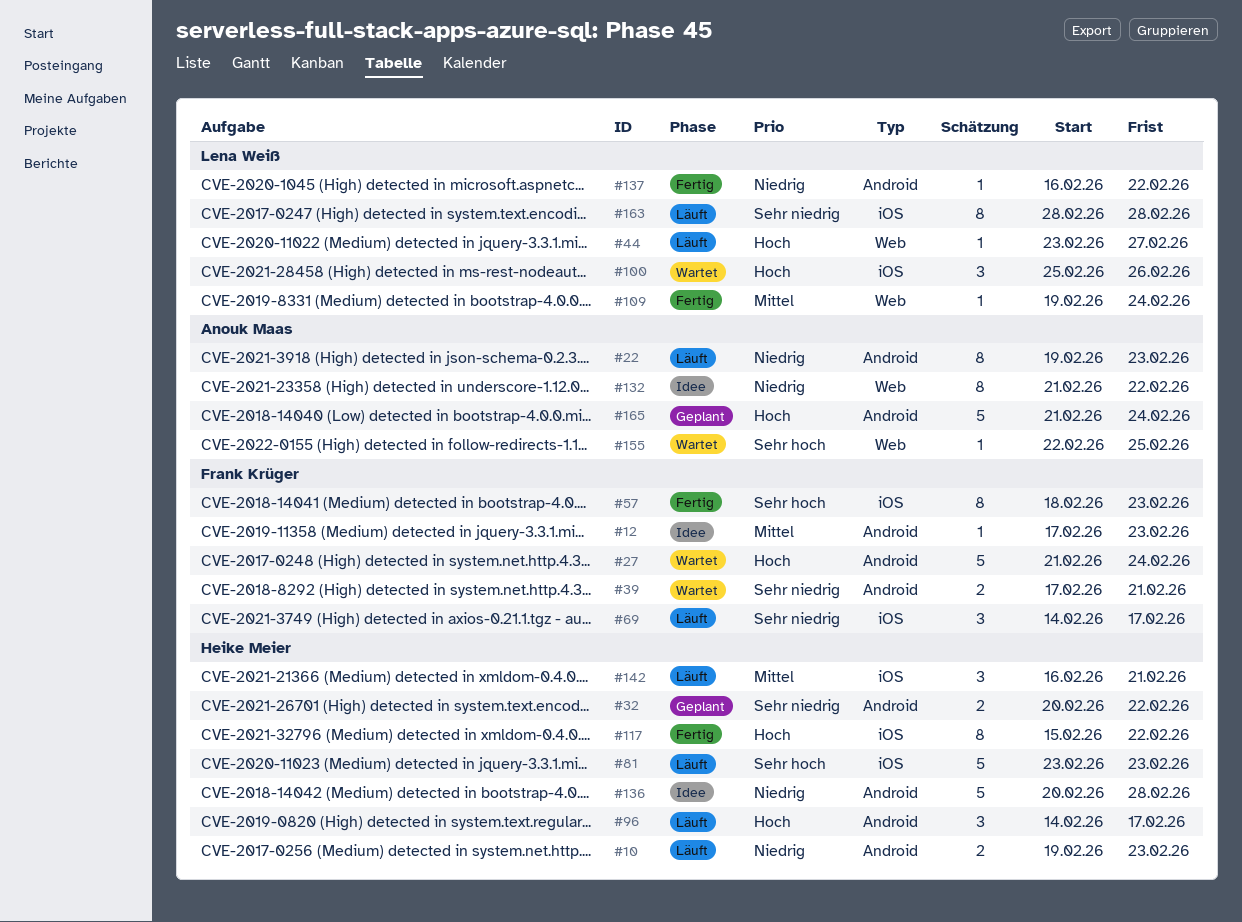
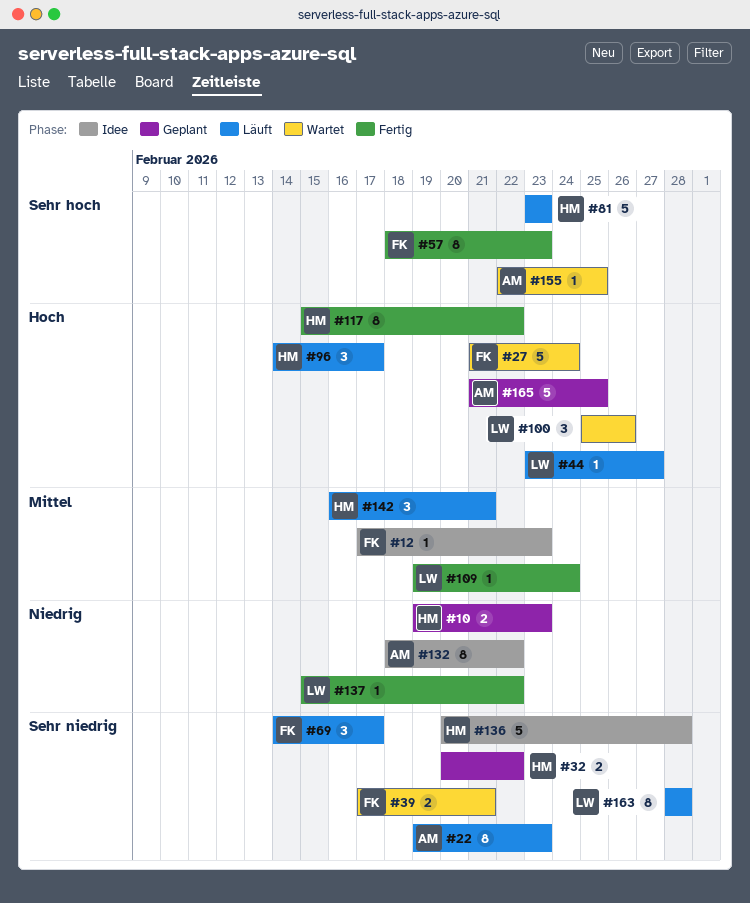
#10, status: Läuft -> Geplant
#22, priority: Niedrig -> Sehr niedrig
#132, start: Feb 21 -> Feb 18
#136, priority: Niedrig -> Sehr niedrig
#137, start: Feb 16 -> Feb 15
#165, due: Feb 24 -> Feb 25

